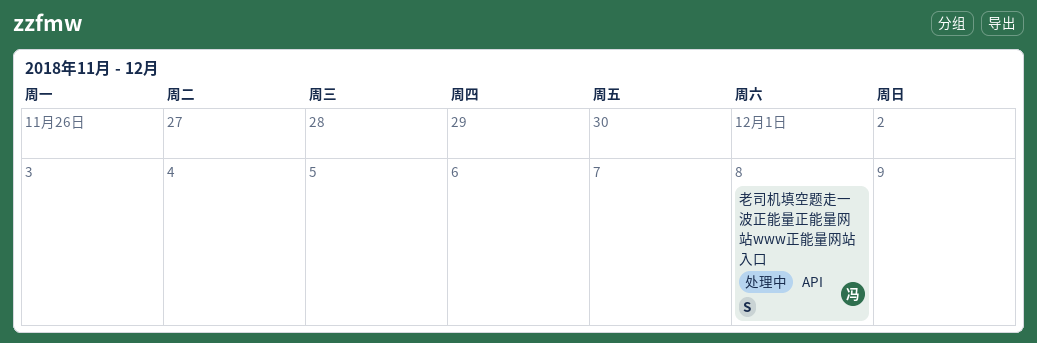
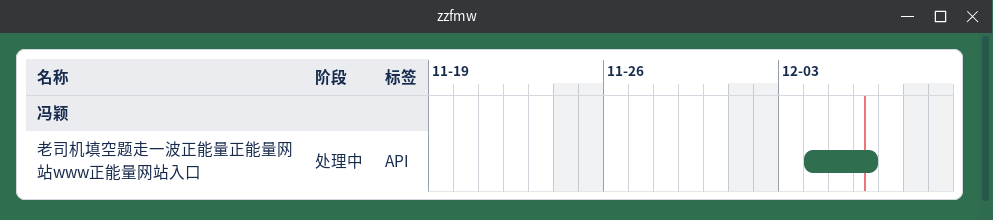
老司机填空题走一波正能量正能量网站www正能量网站入口, due: Dec 8 -> Dec 6

